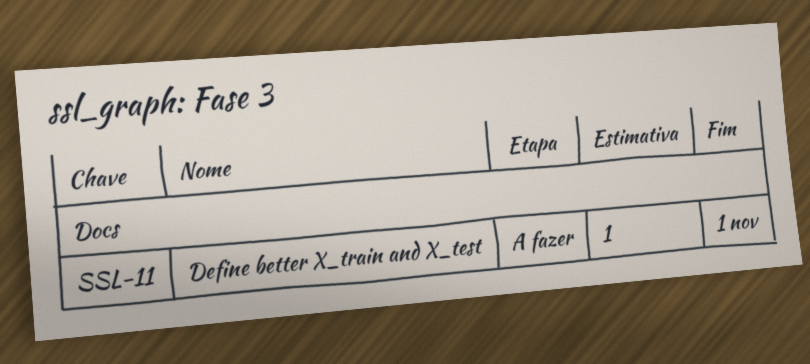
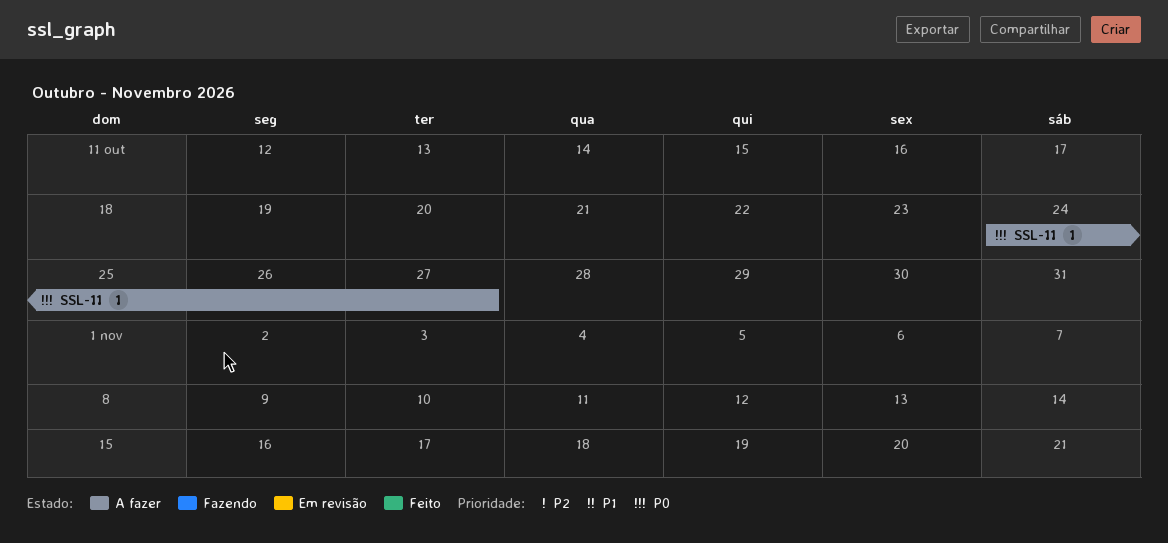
SSL-11, due: Nov 1 -> Oct 27

